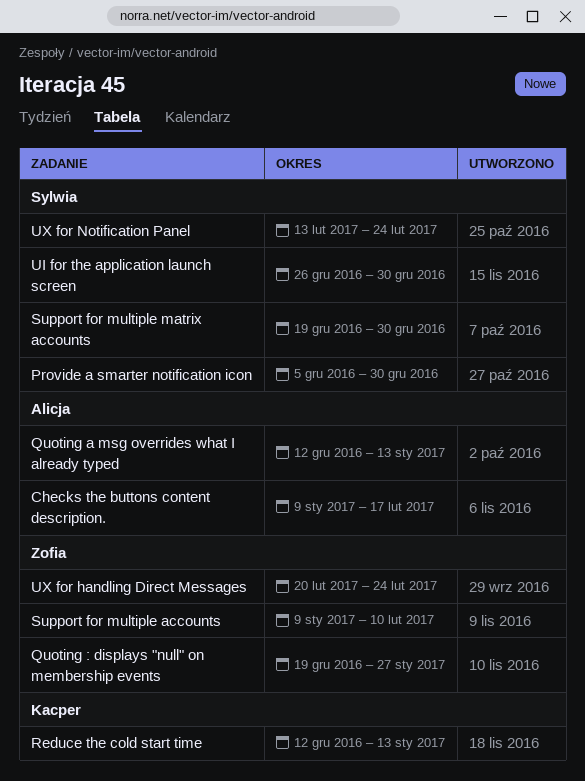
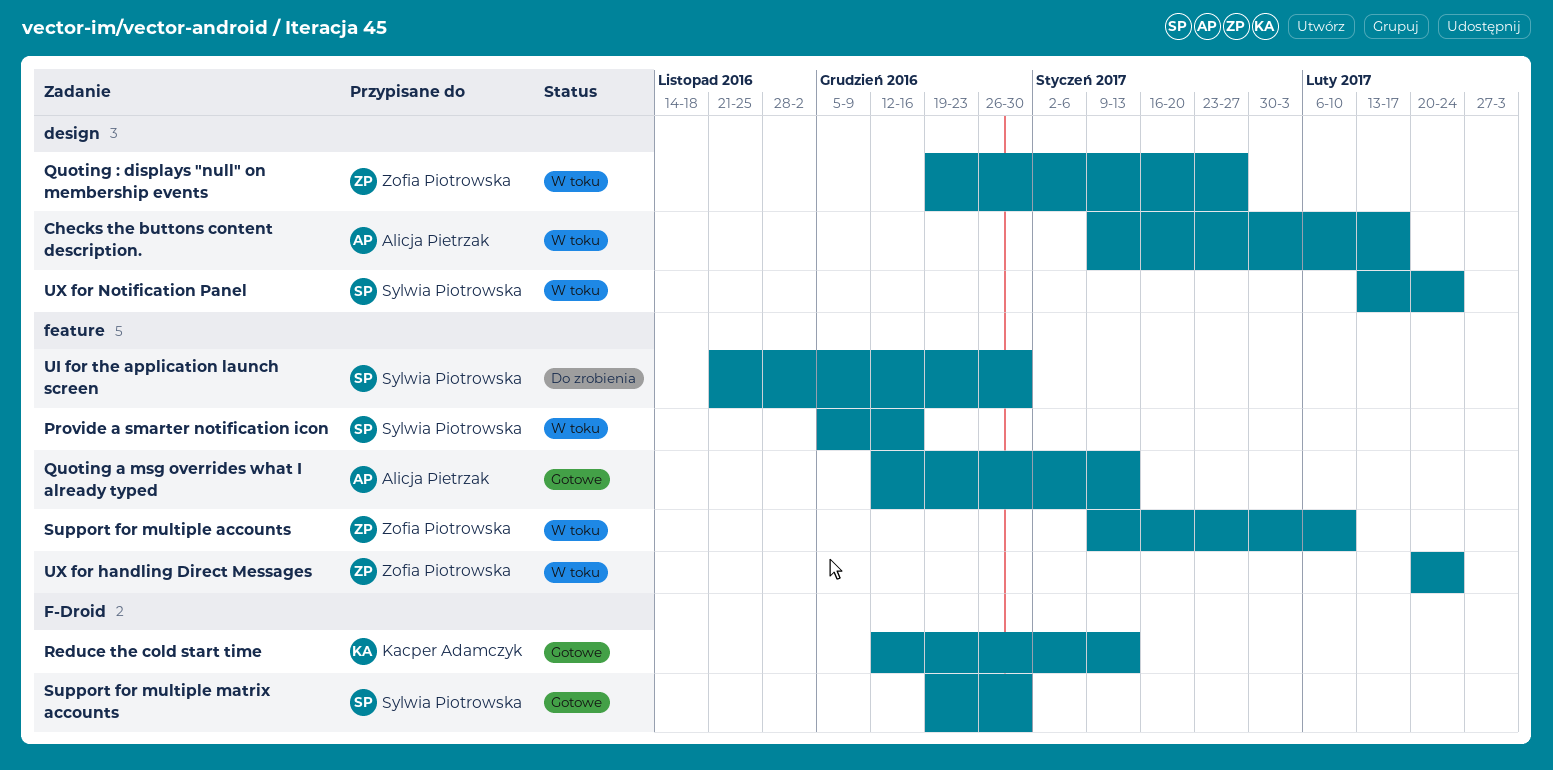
Provide a smarter notification icon, due: Dec 30 -> Dec 16
UI for the application launch screen, start: Dec 26 -> Nov 21

